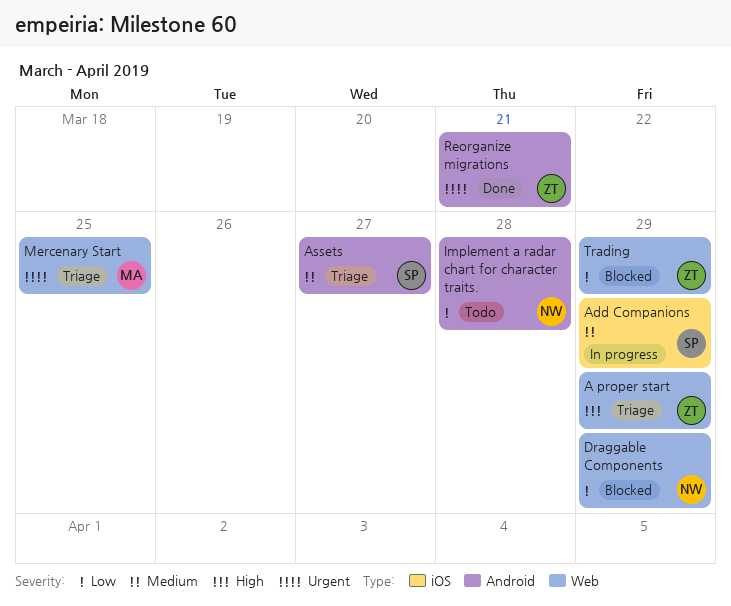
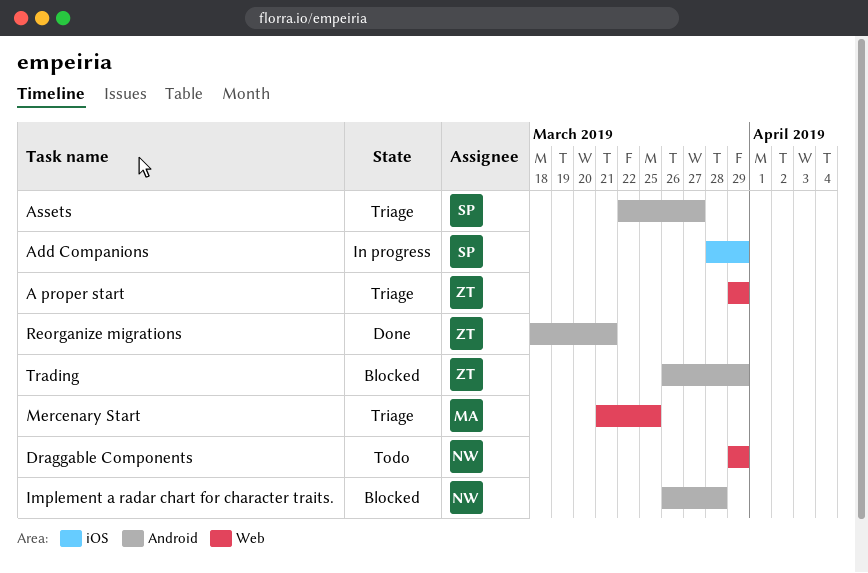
Draggable Components, status: Blocked -> Todo
Implement a radar chart for character traits., status: Todo -> Blocked
Trading, label: Web -> Android

